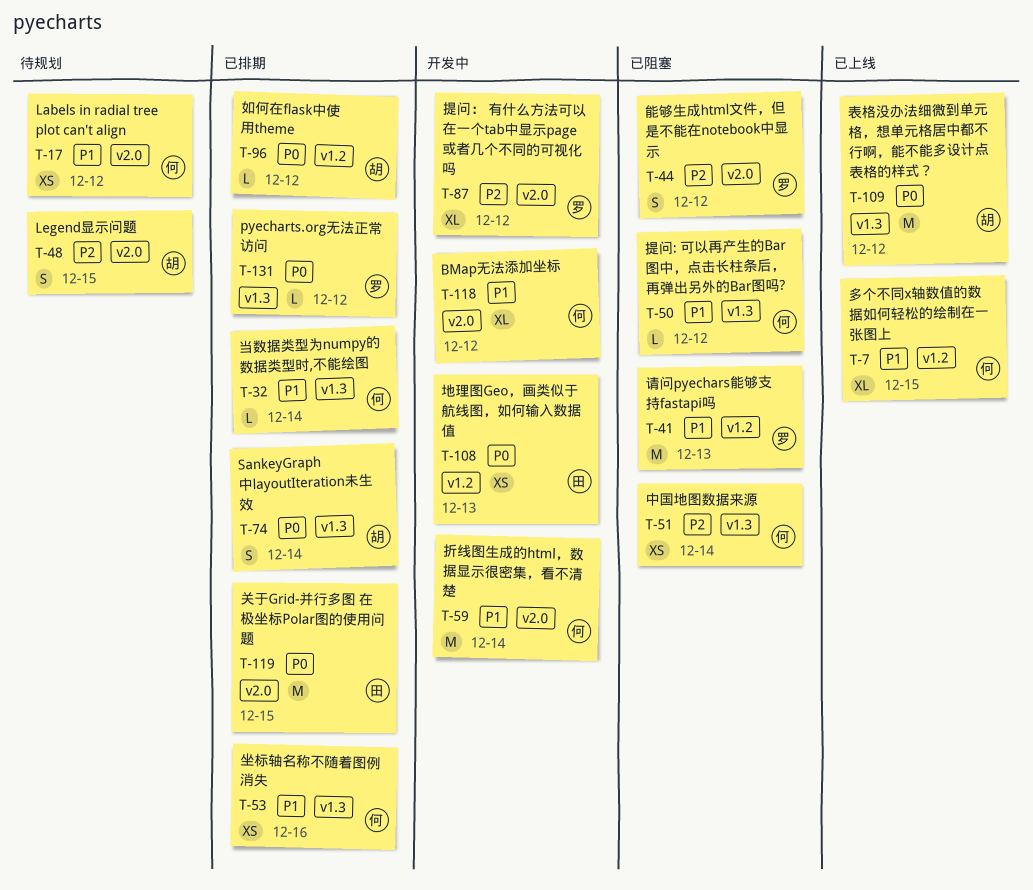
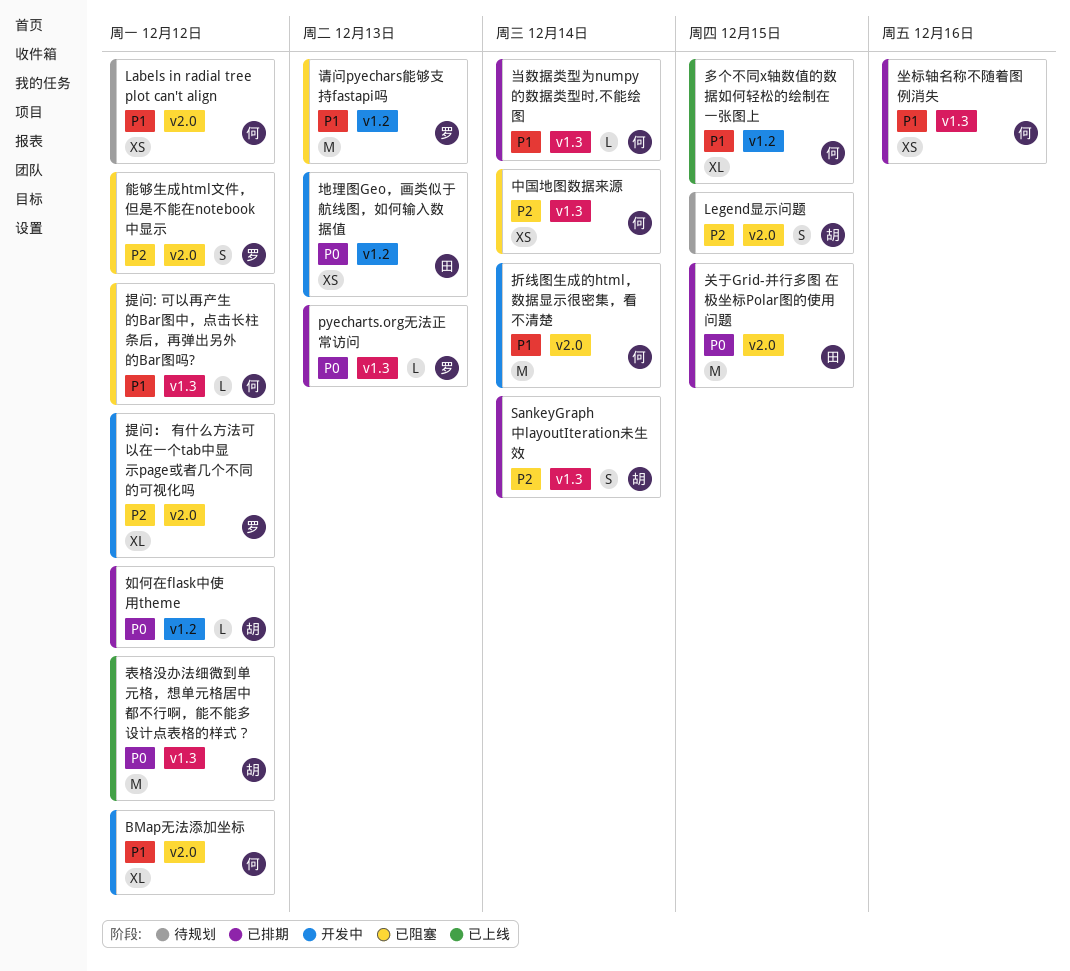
pyecharts.org无法正常访问, due: Dec 12 -> Dec 13
SankeyGraph中layoutIteration未生效, priority: P0 -> P2

